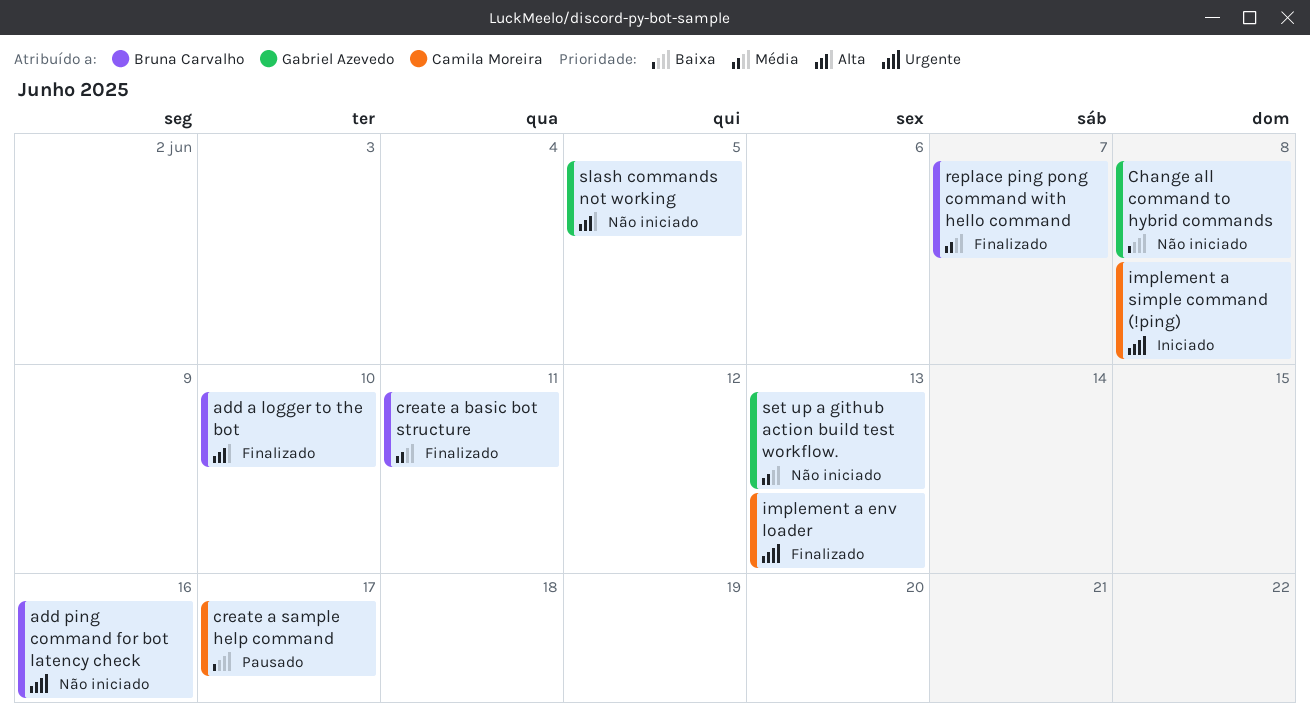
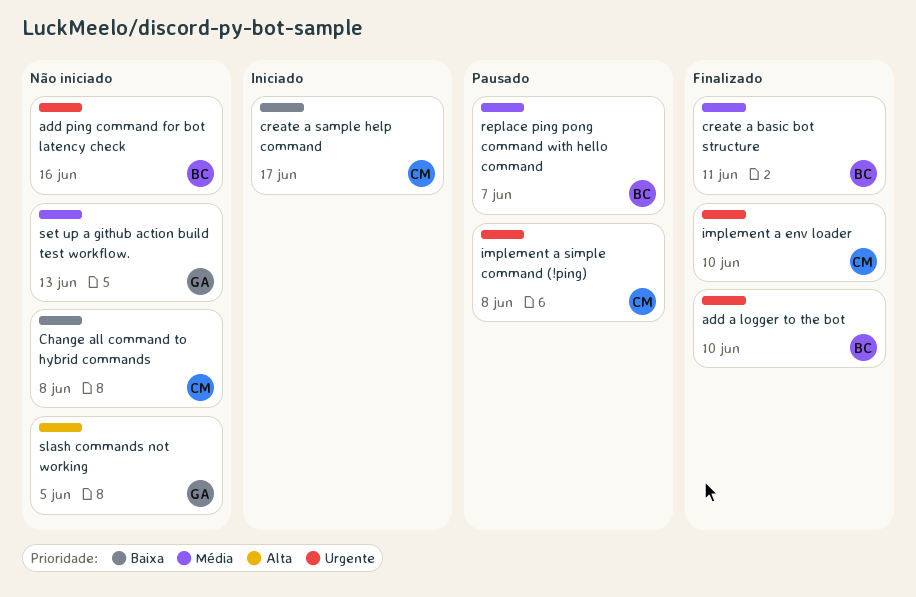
add a logger to the bot, priority: Alta -> Urgente
Change all command to hybrid commands, owner: Gabriel Azevedo -> Camila Moreira
create a sample help command, status: Pausado -> Iniciado
implement a env loader, due: Jun 13 -> Jun 10
implement a simple command (!ping), status: Iniciado -> Pausado
replace ping pong command with hello command, status: Finalizado -> Pausado

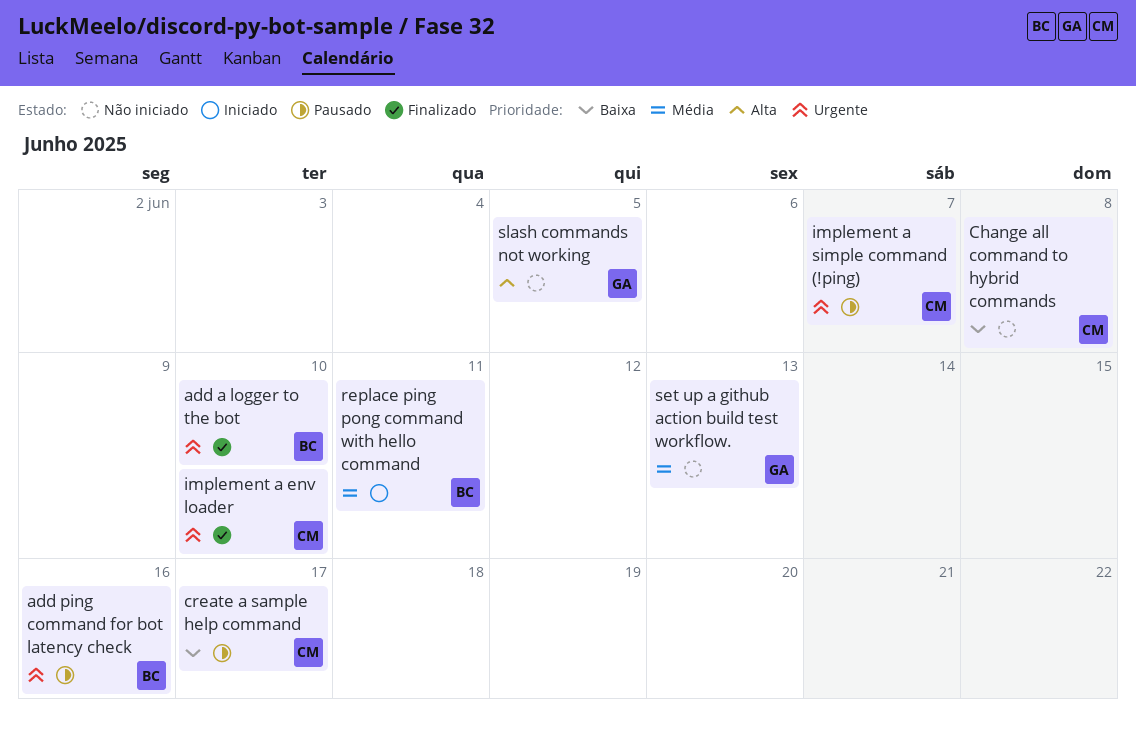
add ping command for bot latency check, status: Não iniciado -> Pausado
create a basic bot structure: present -> none
create a sample help command, status: Iniciado -> Pausado
implement a simple command (!ping), due: Jun 8 -> Jun 7
replace ping pong command with hello command, status: Pausado -> Iniciado
replace ping pong command with hello command, due: Jun 7 -> Jun 11

